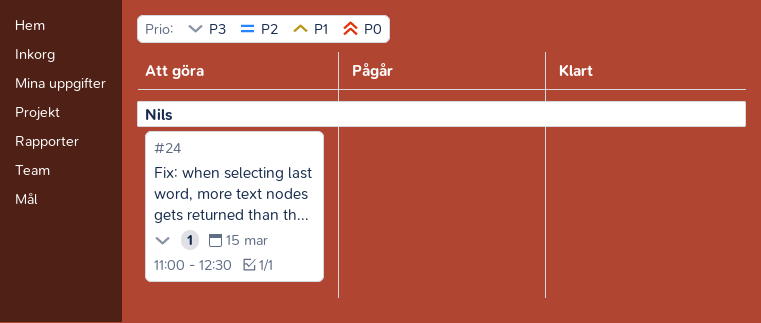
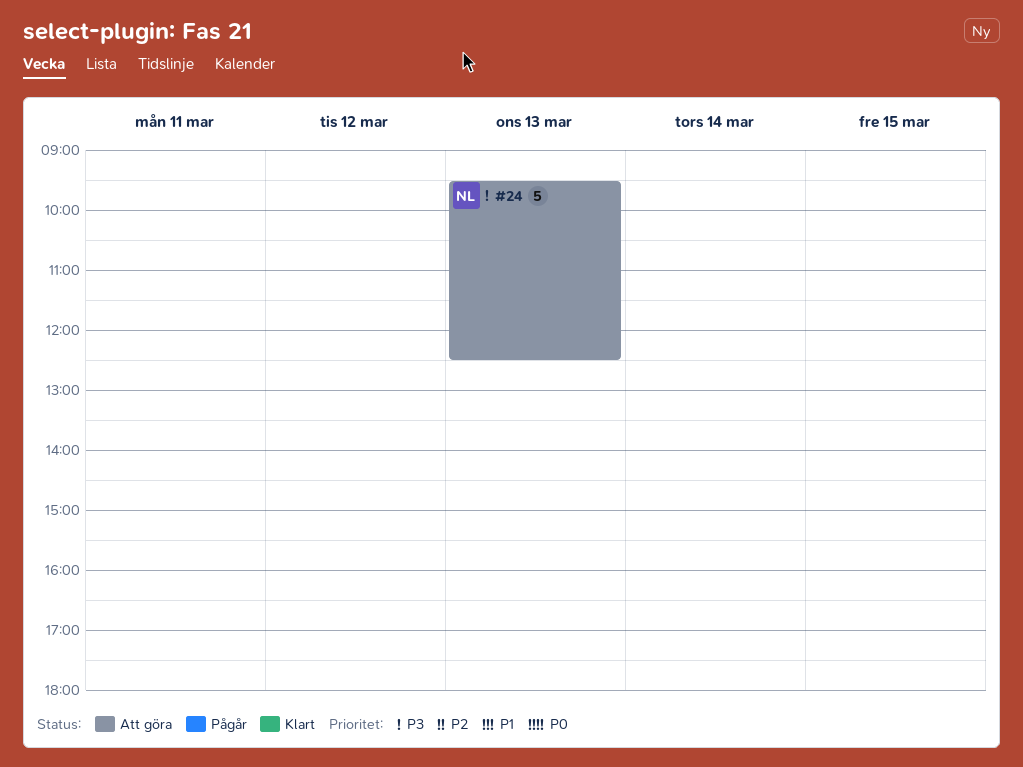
#24, estimate: 1 -> 5
#24, day: Mar 15 -> Mar 13
#24, begins: 11:00 -> 09:30

